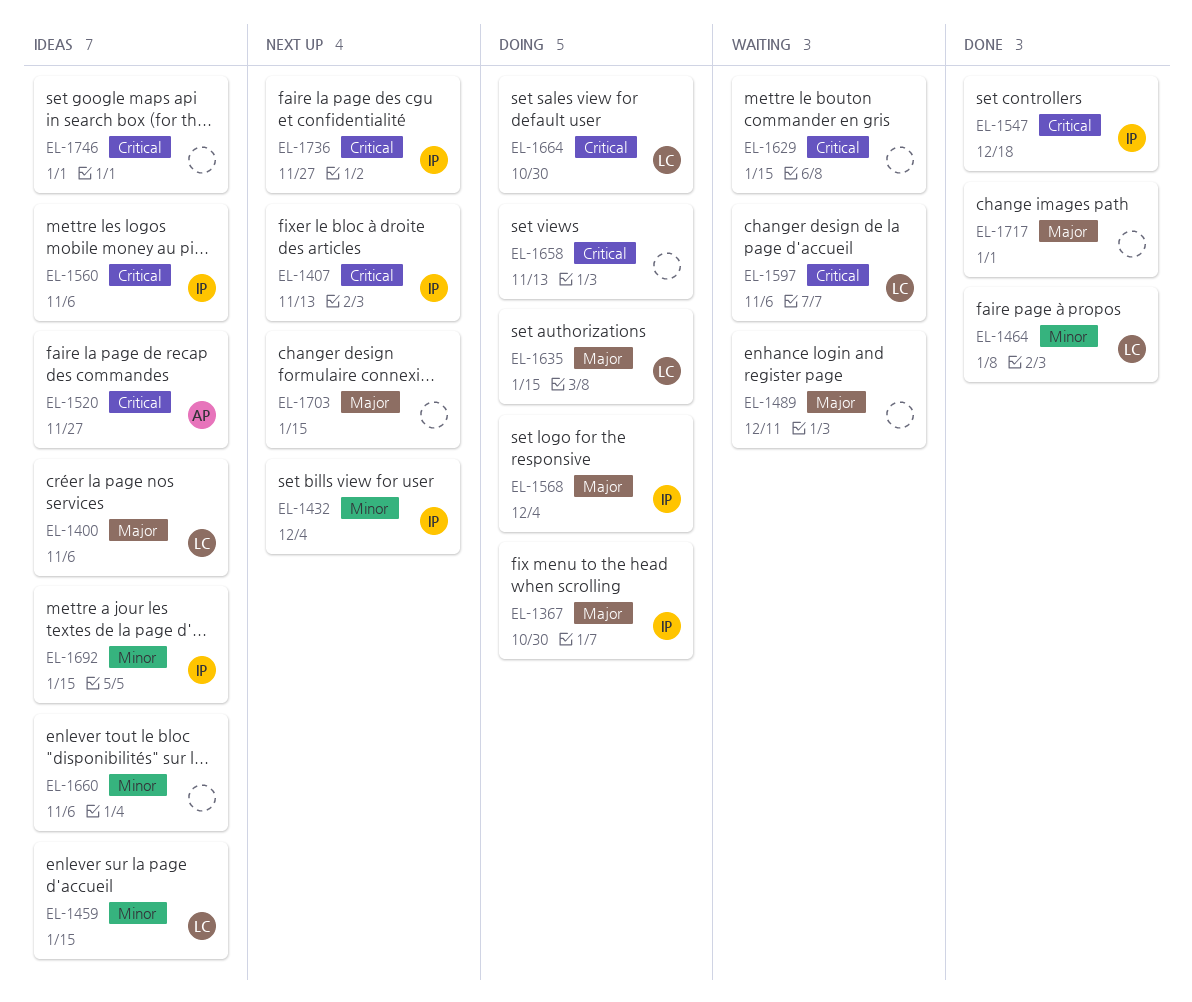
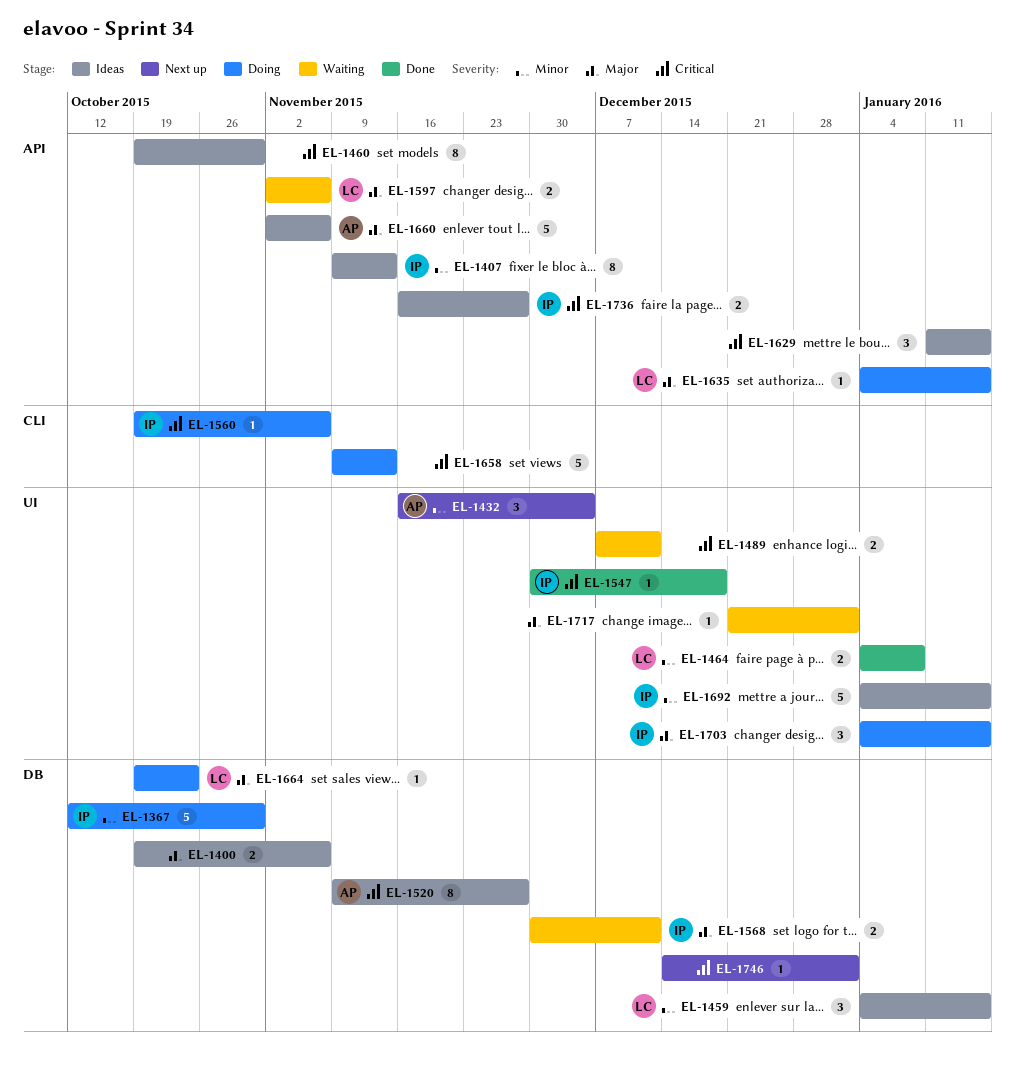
EL-1367, priority: Major -> Minor
EL-1400, owner: LC -> none
EL-1407, status: Next up -> Ideas
EL-1407, priority: Critical -> Minor
EL-1432, owner: IP -> AP
EL-1460: none -> present
EL-1489, priority: Major -> Critical
EL-1560, status: Ideas -> Doing
EL-1568, status: Doing -> Waiting
EL-1568, due: Dec 4 -> Dec 11
EL-1597, priority: Critical -> Major
EL-1629, status: Waiting -> Ideas
EL-1660, owner: none -> AP
EL-1660, priority: Minor -> Major
EL-1664, priority: Critical -> Major
EL-1664, due: Oct 30 -> Oct 23
EL-1703, status: Next up -> Doing
EL-1703, owner: none -> IP
EL-1717, status: Done -> Waiting
EL-1736, status: Next up -> Ideas
EL-1746, status: Ideas -> Next up

